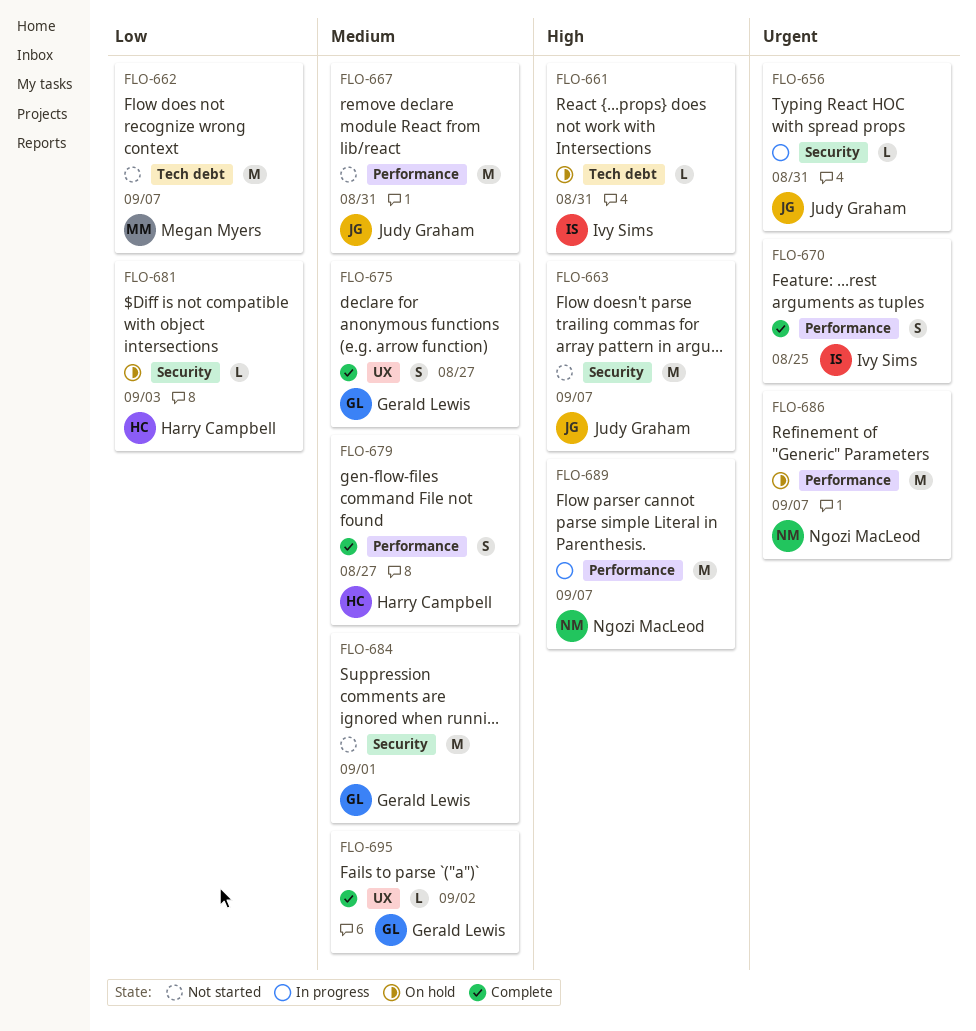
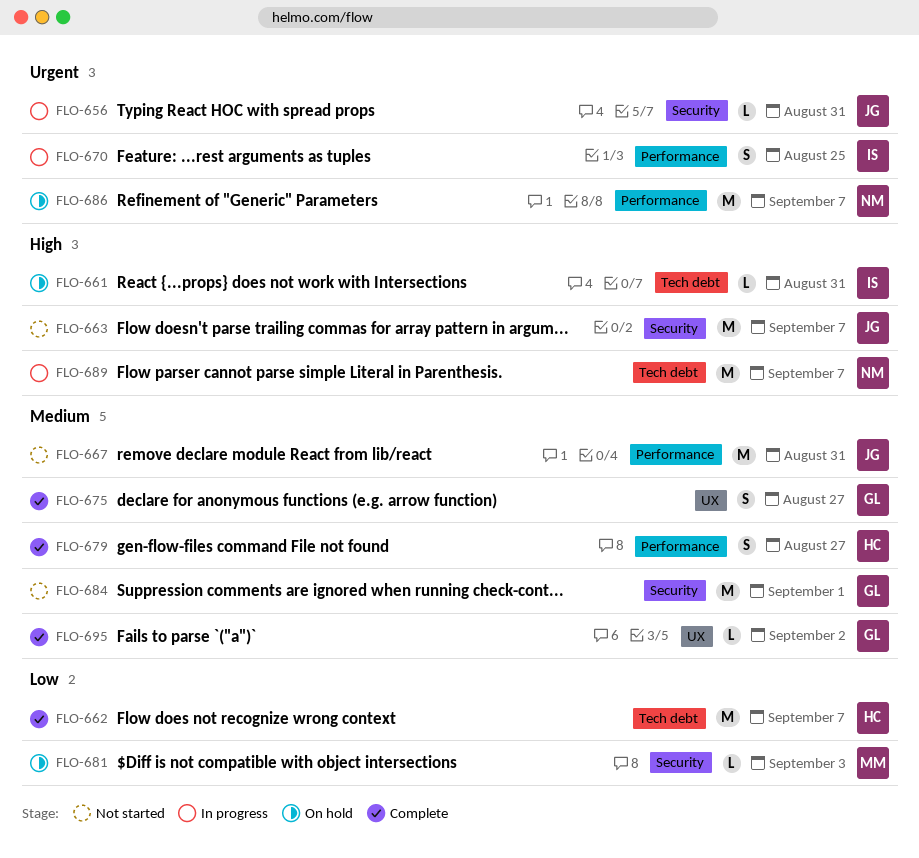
FLO-662, status: Not started -> Complete
FLO-662, owner: Megan Myers -> Harry Campbell
FLO-670, status: Complete -> In progress
FLO-681, owner: Harry Campbell -> Megan Myers
FLO-689, label: Performance -> Tech debt

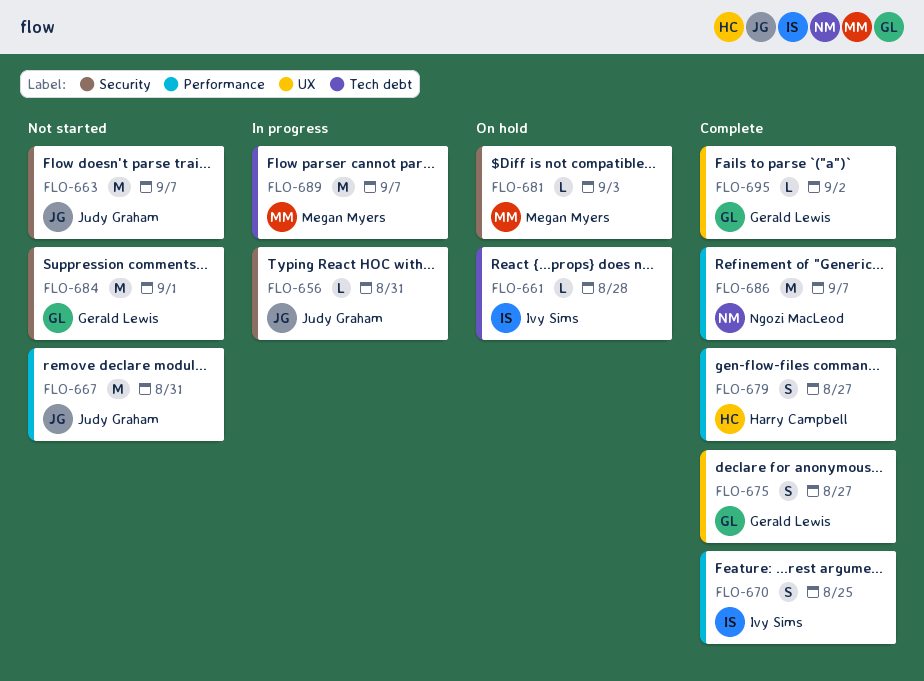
FLO-661, due: Aug 31 -> Aug 28
FLO-662: present -> none
FLO-670, status: In progress -> Complete
FLO-686, status: On hold -> Complete
FLO-689, owner: Ngozi MacLeod -> Megan Myers

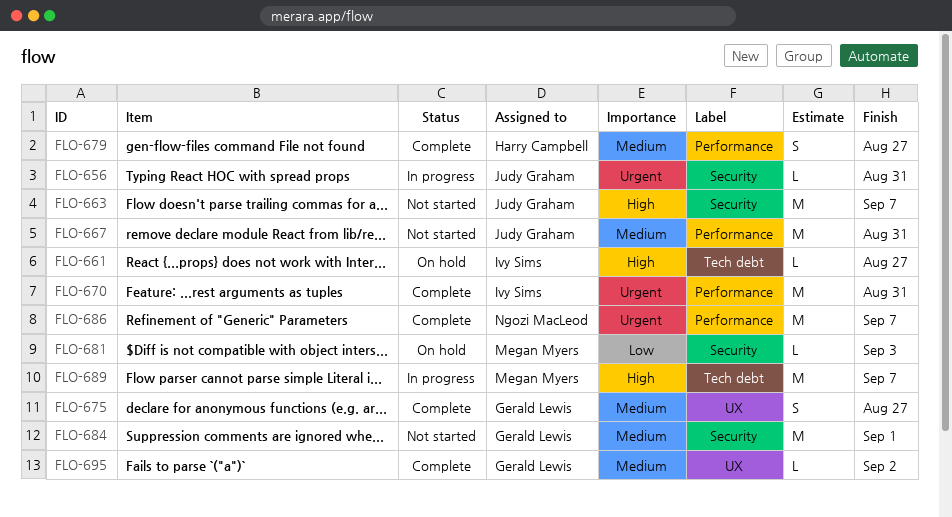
FLO-661, due: Aug 28 -> Aug 27
FLO-670, estimate: S -> M
FLO-670, due: Aug 25 -> Aug 31

